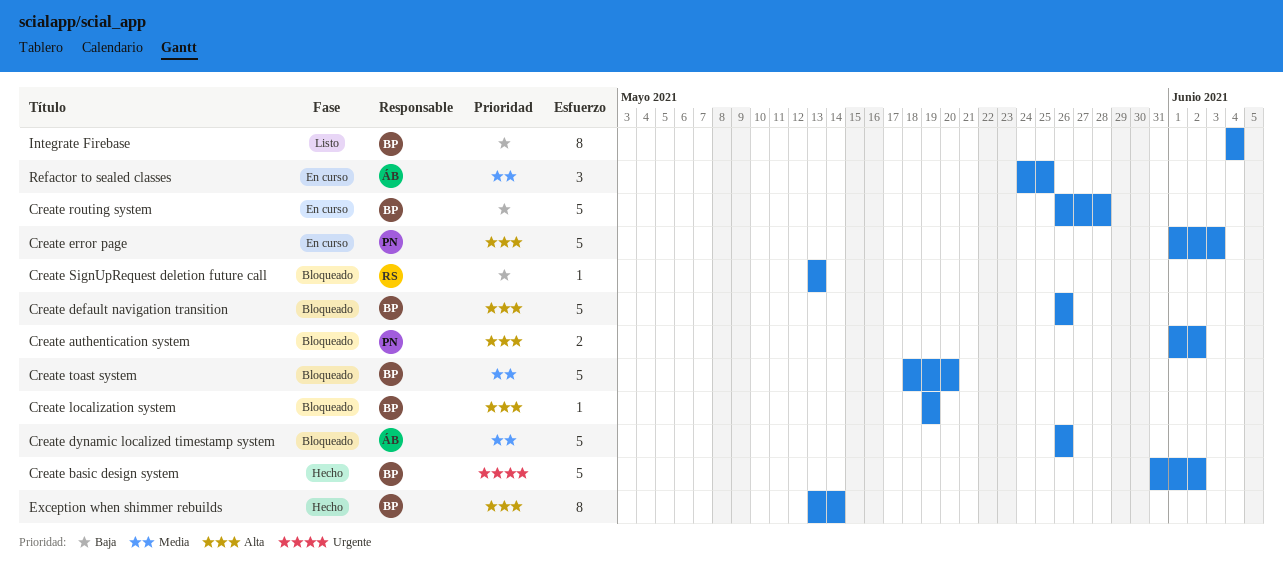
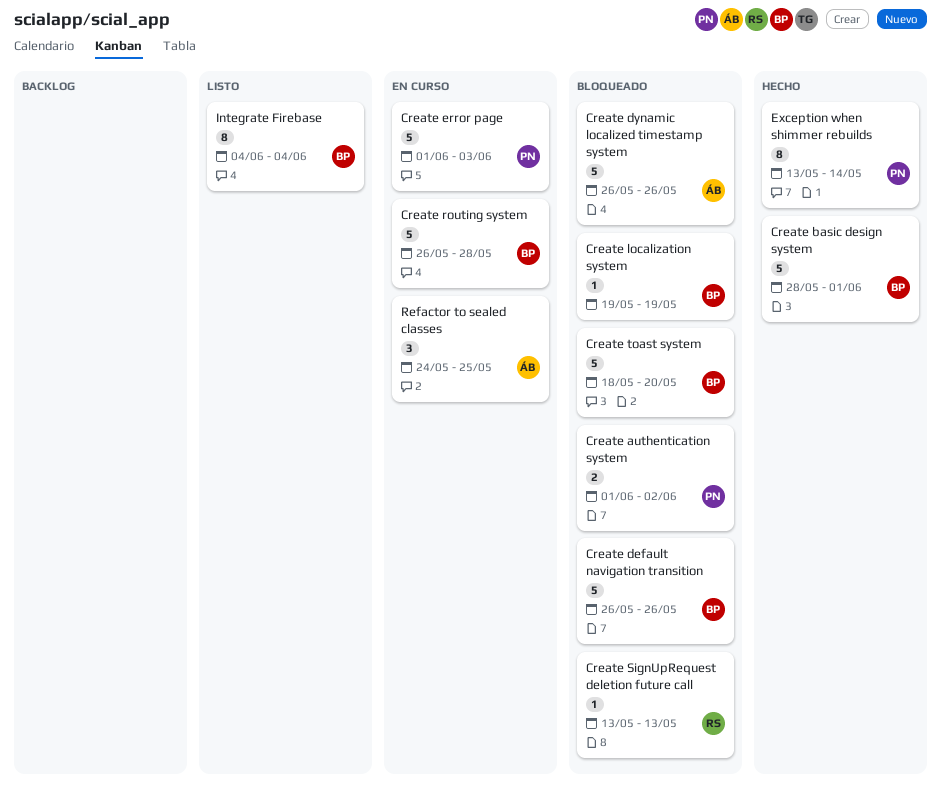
Create basic design system, start: May 31 -> May 28
Create basic design system, due: Jun 2 -> Jun 1
Exception when shimmer rebuilds, owner: BP -> PN

